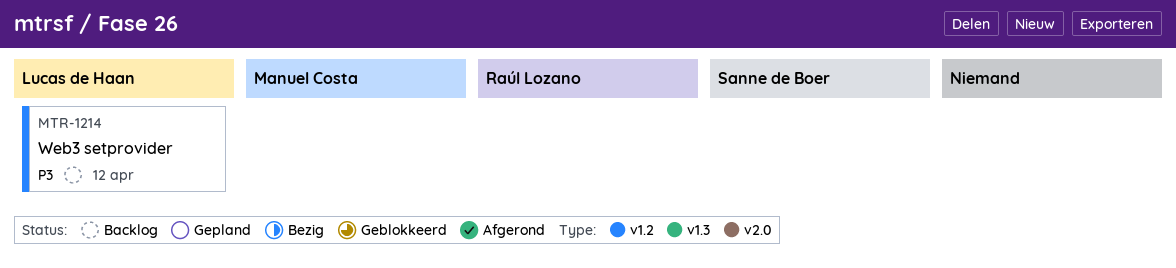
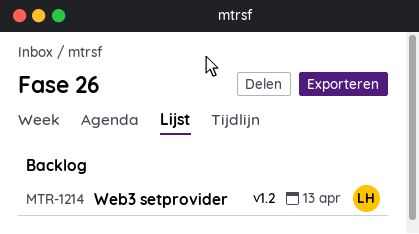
MTR-1214, due: Apr 12 -> Apr 13

